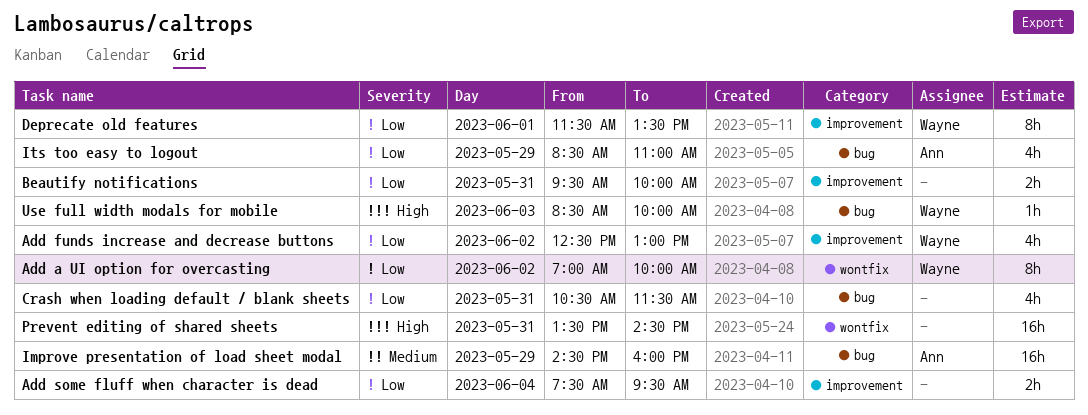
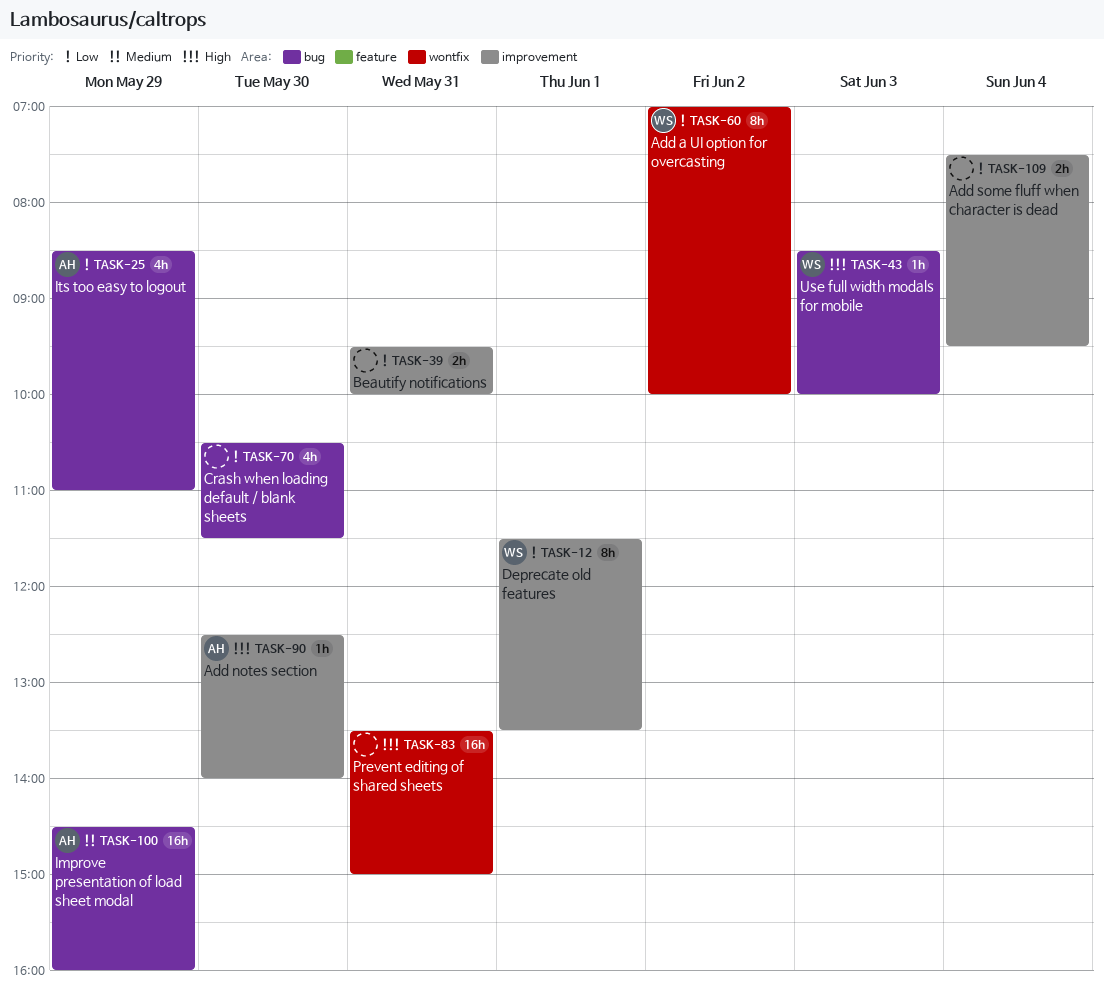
Add funds increase and decrease buttons: present -> none
Add notes section: none -> present
Crash when loading default / blank sheets, day: May 31 -> May 30
Prevent editing of shared sheets, ends: 14:30 -> 15:00

